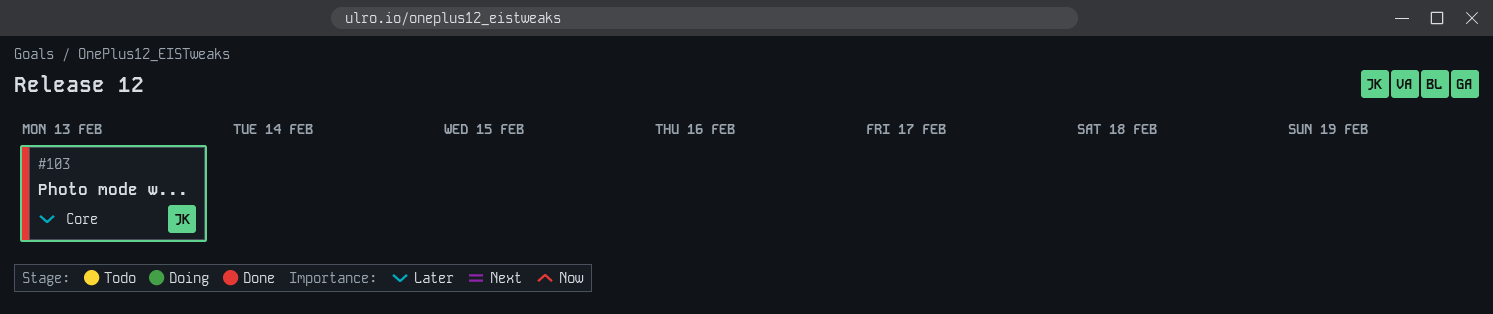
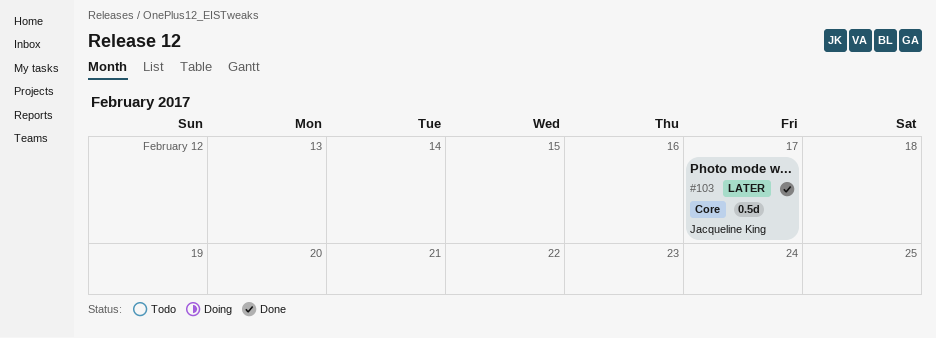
#103, due: Feb 13 -> Feb 17

